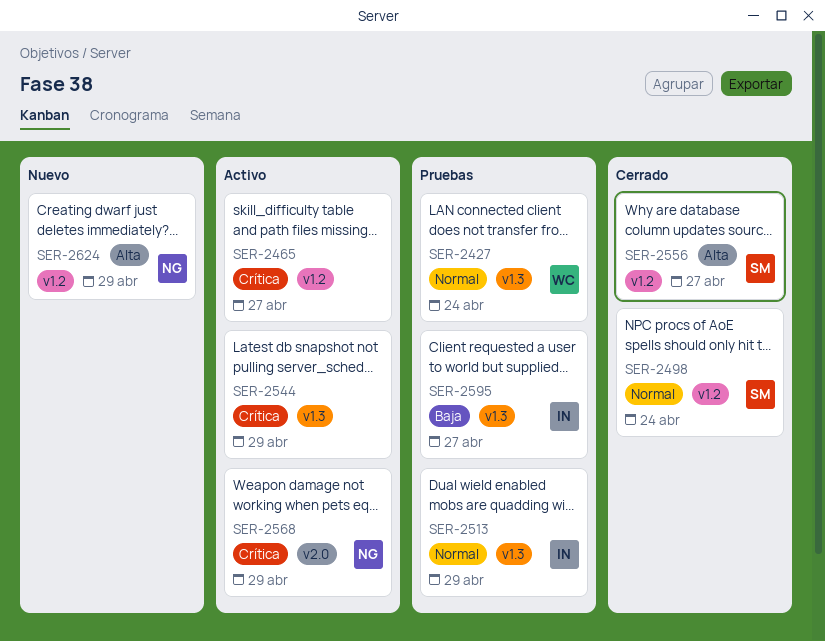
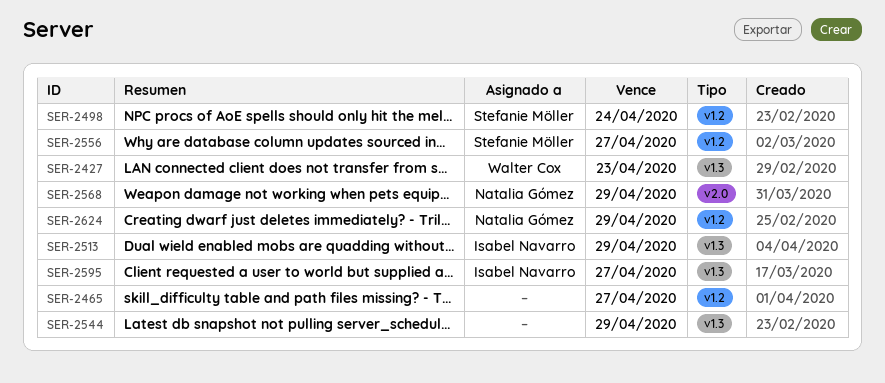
SER-2427, due: Apr 24 -> Apr 23

